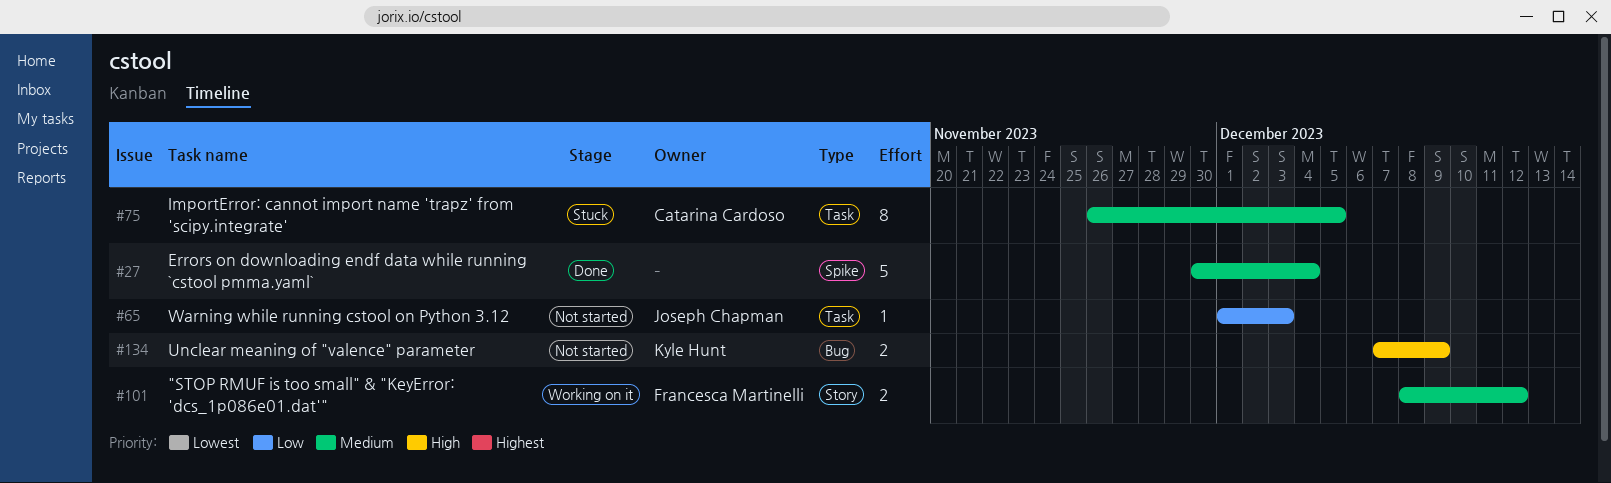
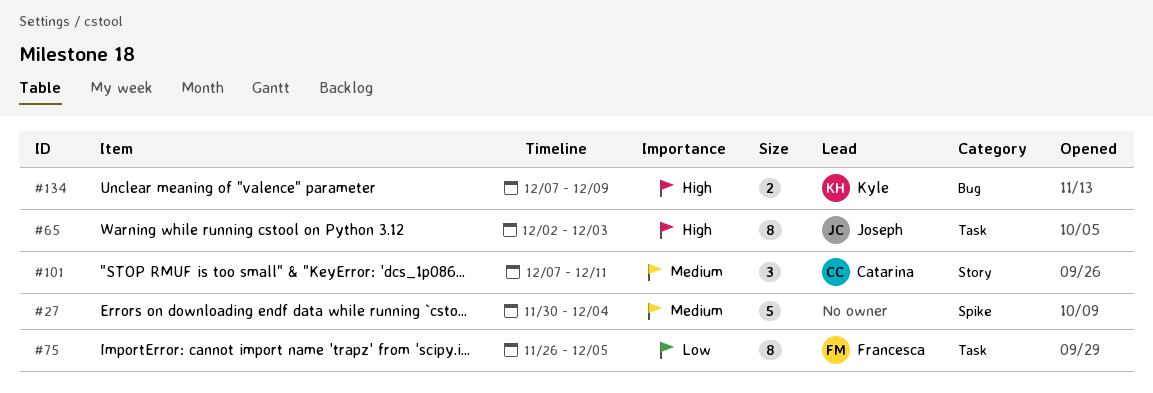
#65, priority: Low -> High
#65, estimate: 1 -> 8
#65, start: Dec 1 -> Dec 2
#75, owner: Catarina Cardoso -> Francesca Martinelli
#75, priority: Medium -> Low
#101, owner: Francesca Martinelli -> Catarina Cardoso
#101, estimate: 2 -> 3
#101, start: Dec 8 -> Dec 7
#101, due: Dec 12 -> Dec 11

